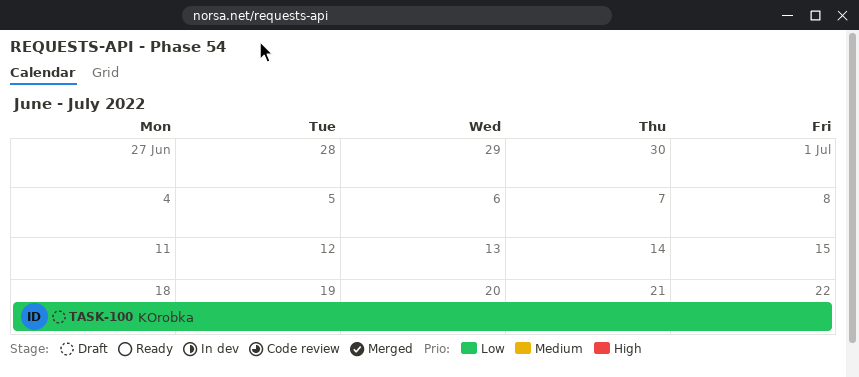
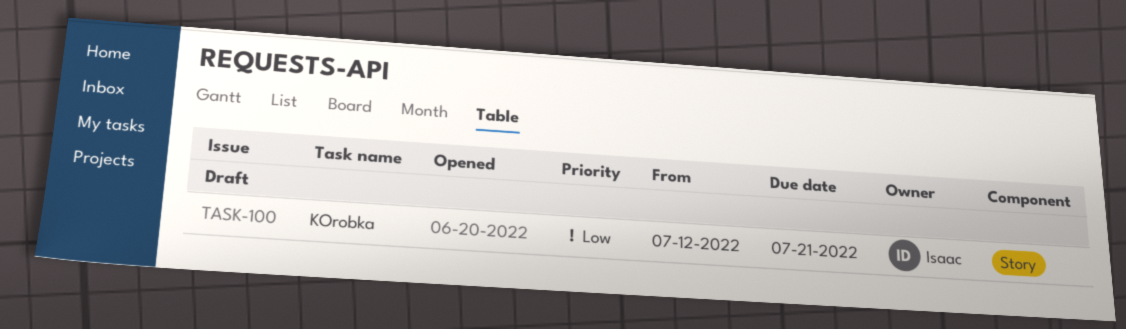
TASK-100, start: Jul 18 -> Jul 12
TASK-100, due: Jul 22 -> Jul 21

